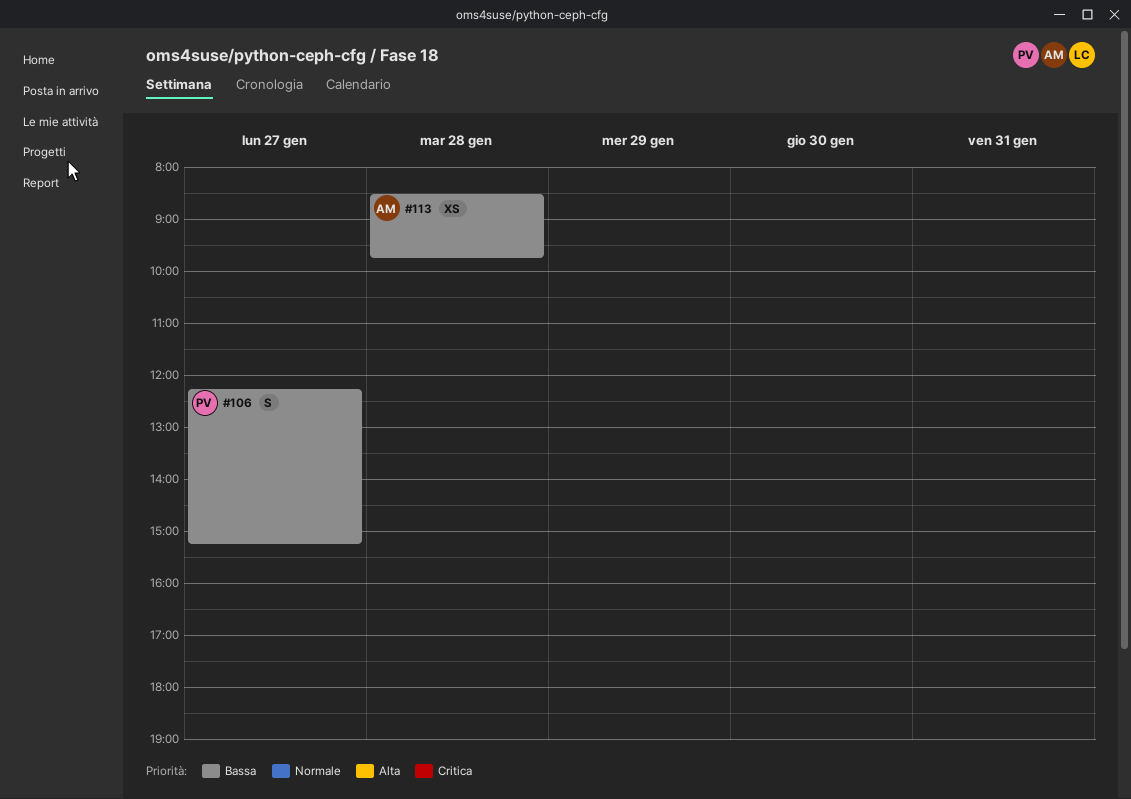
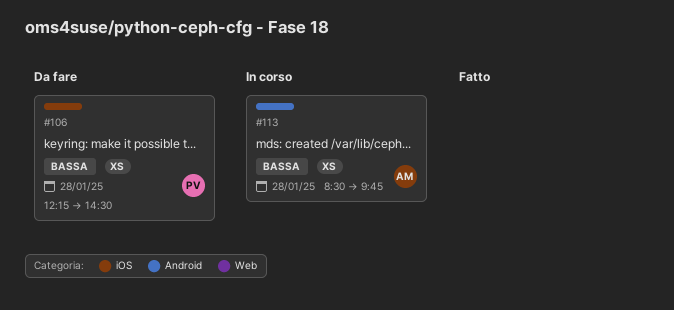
#106, estimate: S -> XS
#106, day: Jan 27 -> Jan 28
#106, ends: 15:15 -> 14:30

